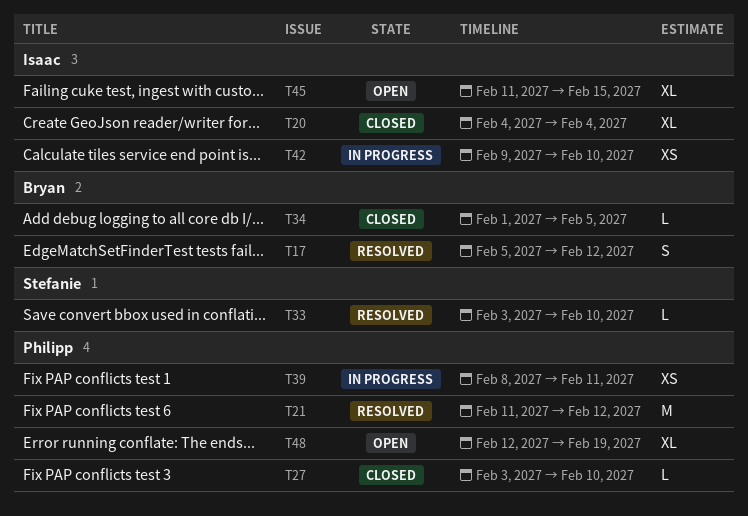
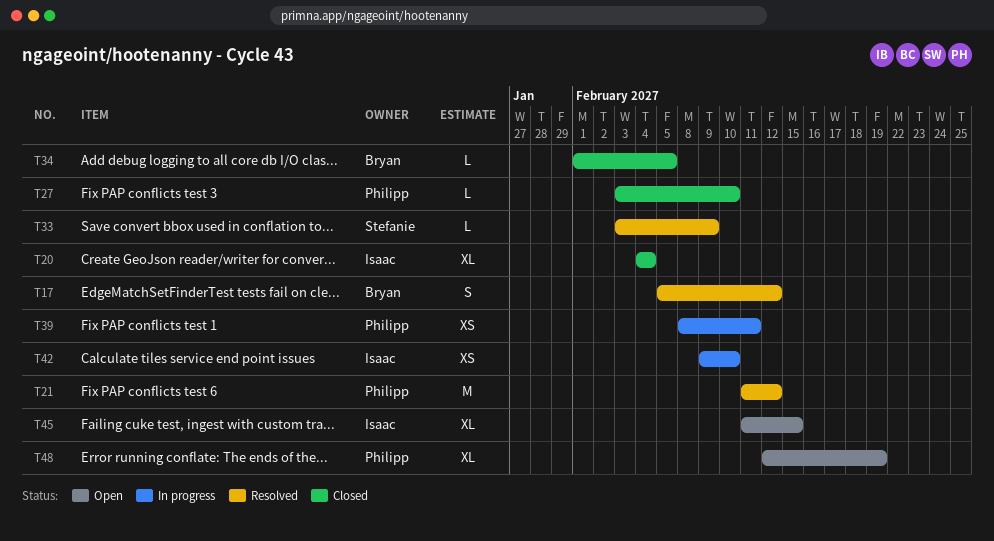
T33, due: Feb 10 -> Feb 9

